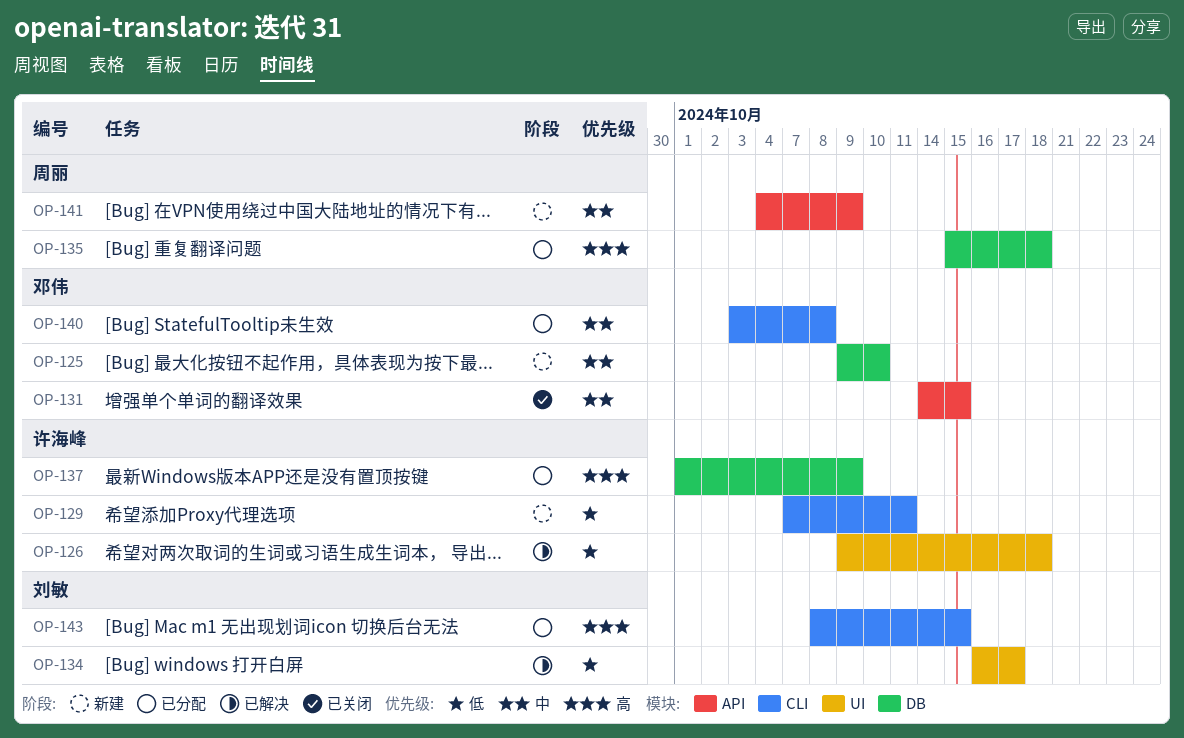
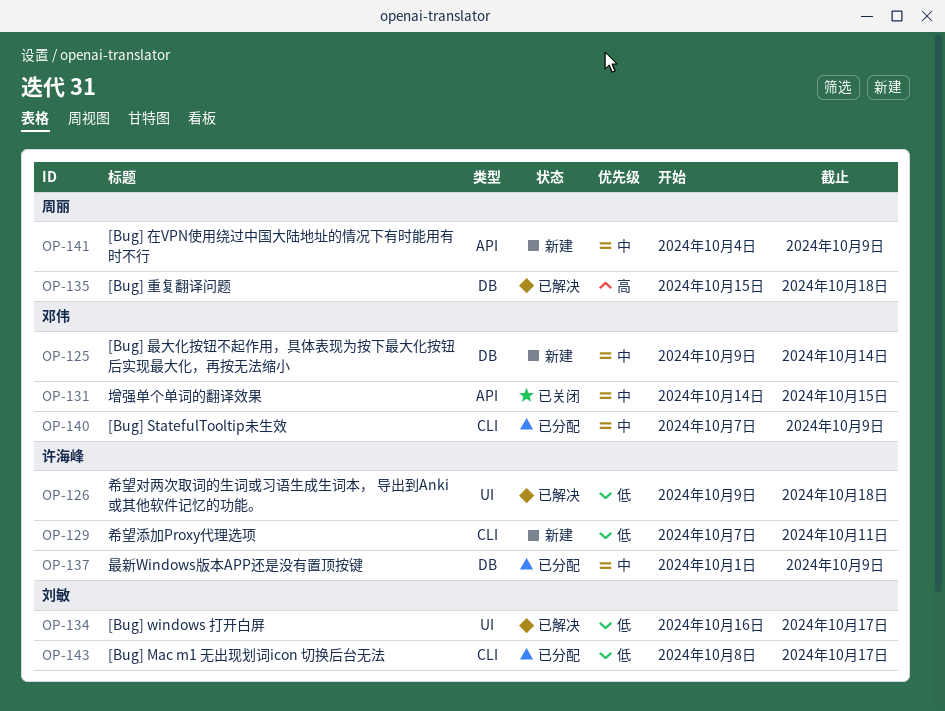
OP-125, due: Oct 10 -> Oct 14
OP-135, status: 已分配 -> 已解决
OP-137, priority: 高 -> 中
OP-140, start: Oct 3 -> Oct 7
OP-140, due: Oct 8 -> Oct 9
OP-143, priority: 高 -> 低
OP-143, due: Oct 15 -> Oct 17

